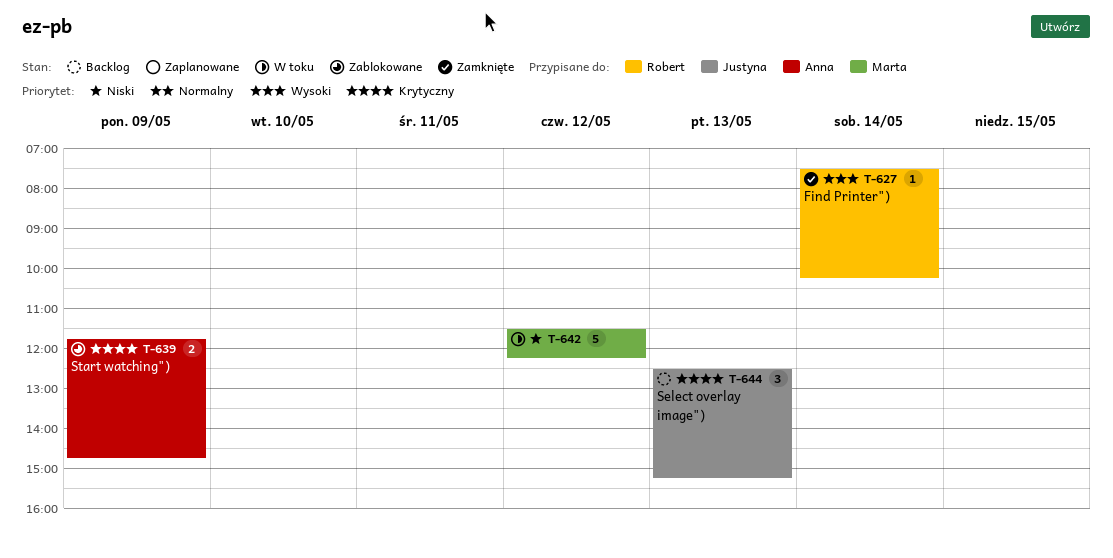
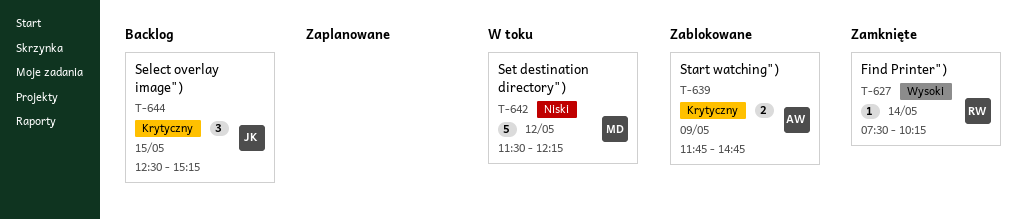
T-644, day: May 13 -> May 15

